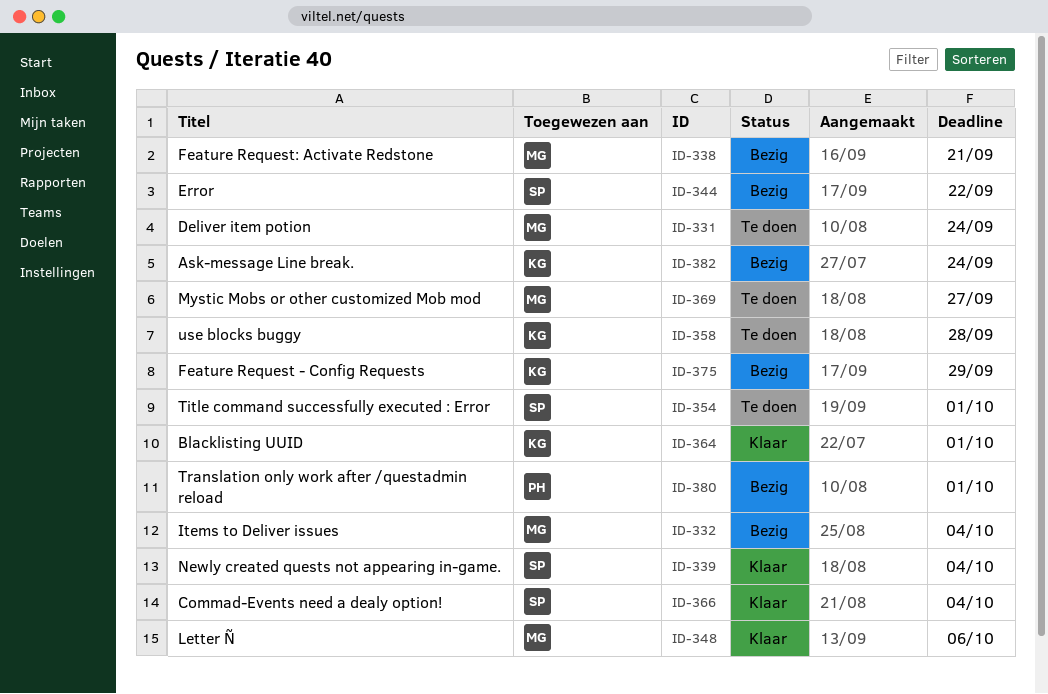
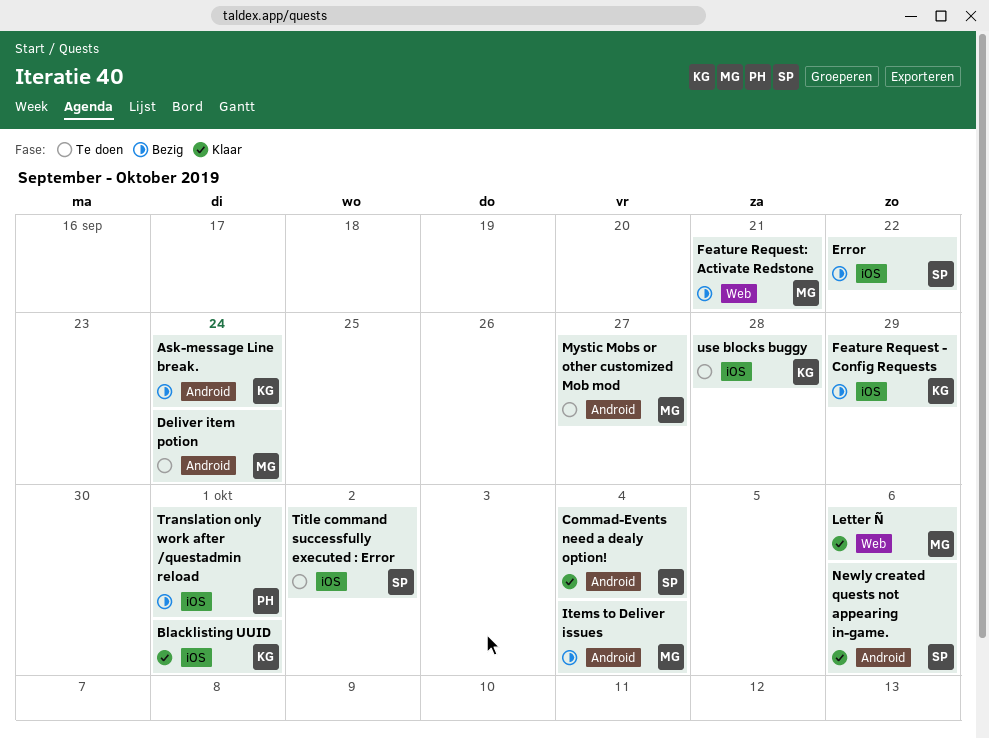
Newly created quests not appearing in-game., due: Oct 4 -> Oct 6
Title command successfully executed : Error, due: Oct 1 -> Oct 2

